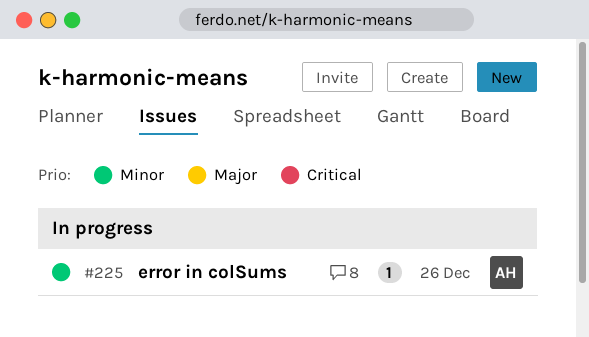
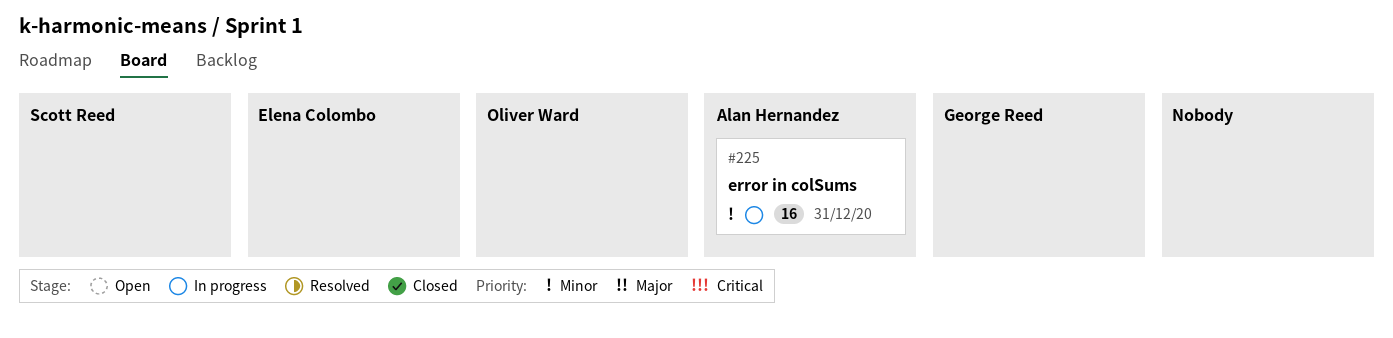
#225, estimate: 1 -> 16
#225, due: Dec 26 -> Dec 31

